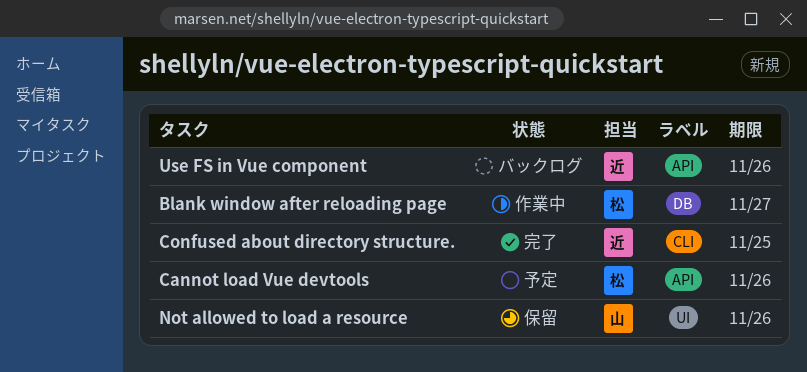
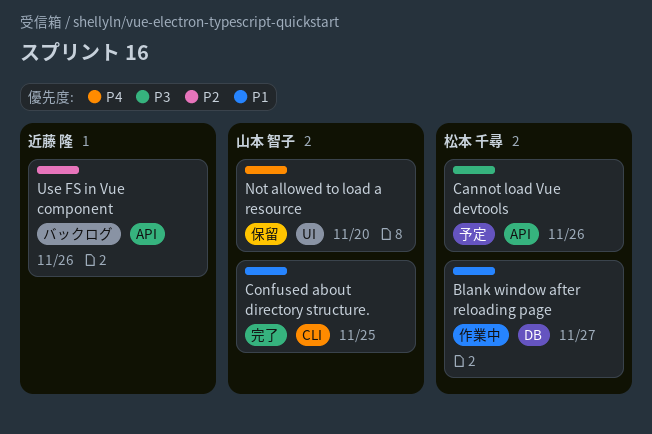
Confused about directory structure., owner: 近藤 隆 -> 山本 智子
Not allowed to load a resource, due: Nov 26 -> Nov 20

